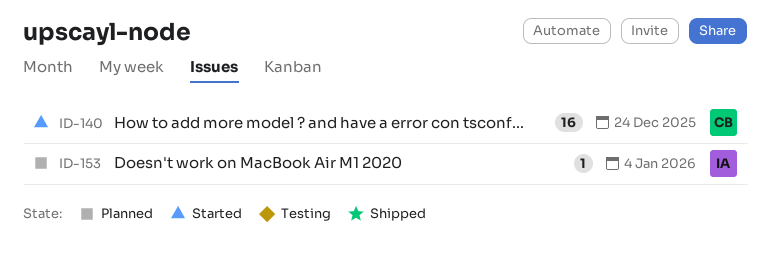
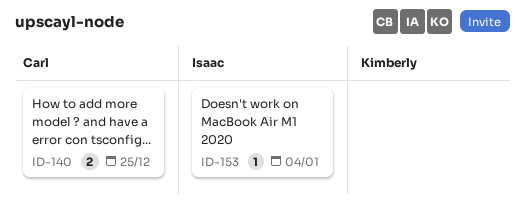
ID-140, estimate: 16 -> 2
ID-140, due: Dec 24 -> Dec 25

